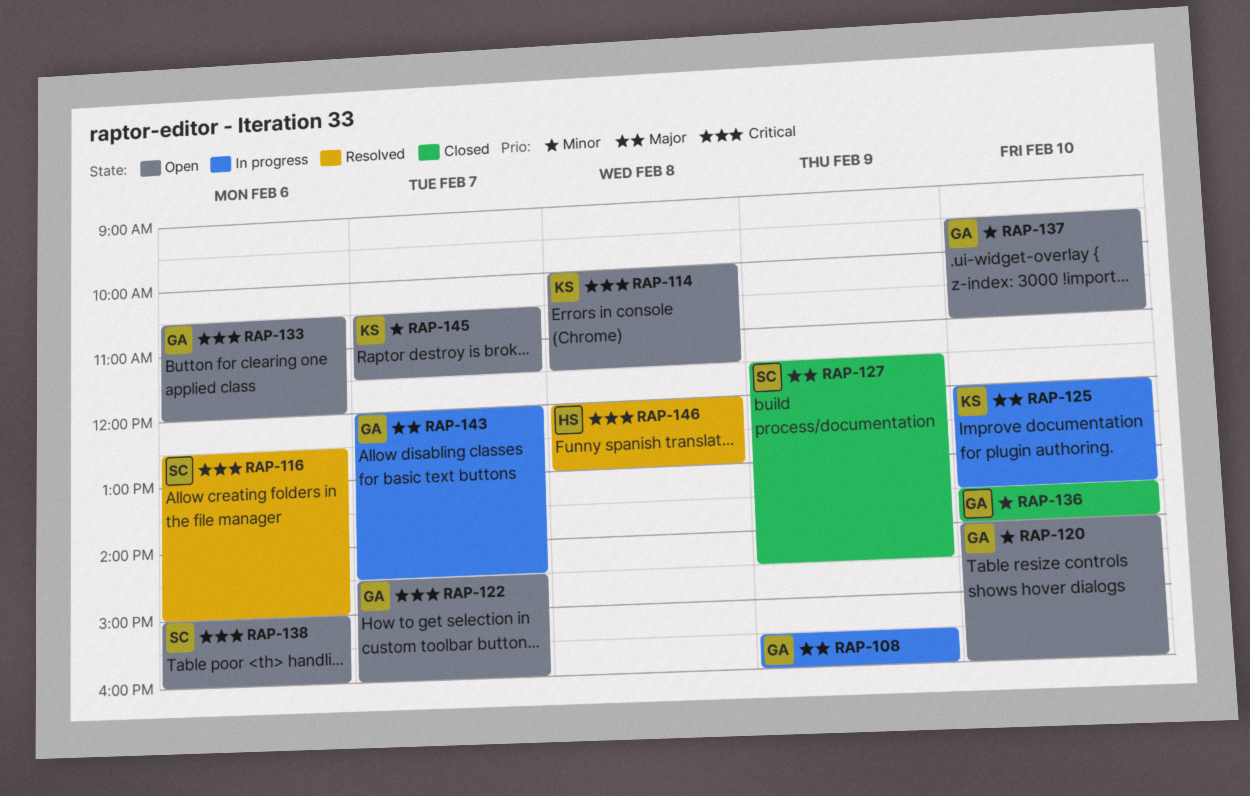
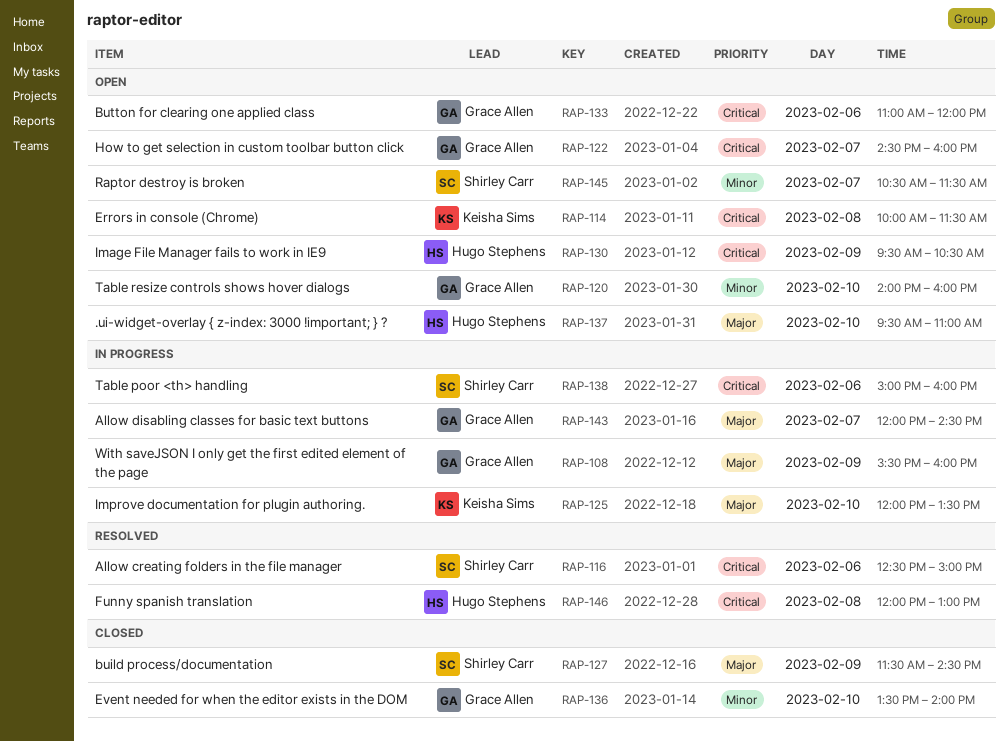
RAP-130: none -> present
RAP-133, begins: 10:30 -> 11:00
RAP-137, owner: Grace Allen -> Hugo Stephens
RAP-137, priority: Minor -> Major
RAP-138, status: Open -> In progress
RAP-145, owner: Keisha Sims -> Shirley Carr

